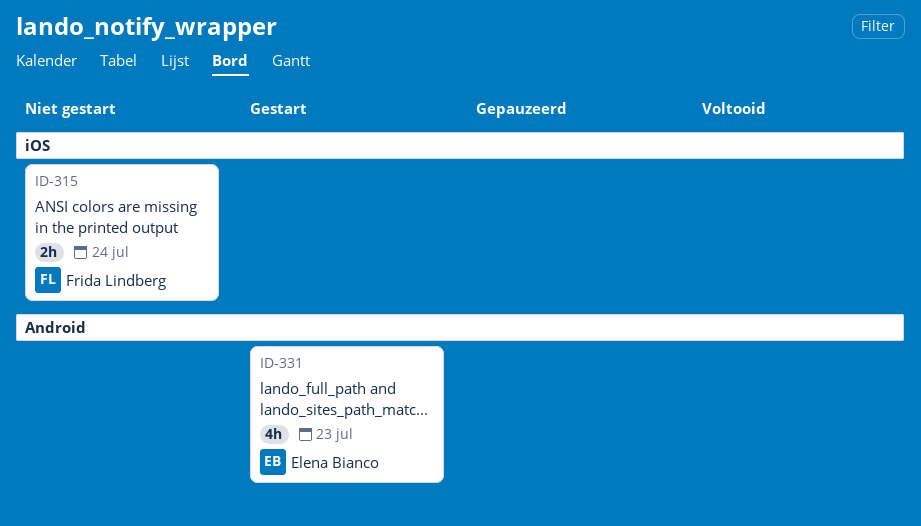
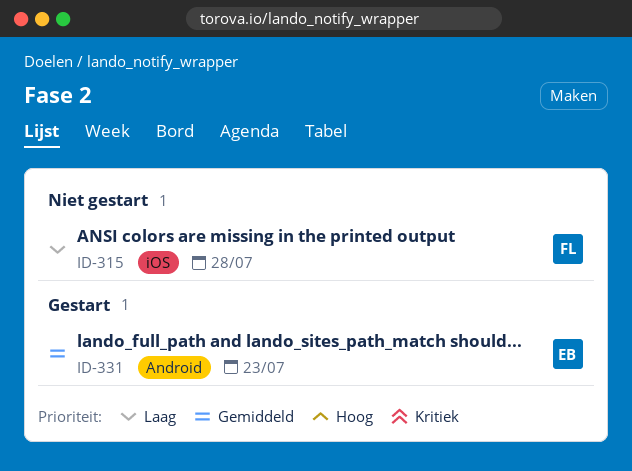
ID-315, due: Jul 24 -> Jul 28

